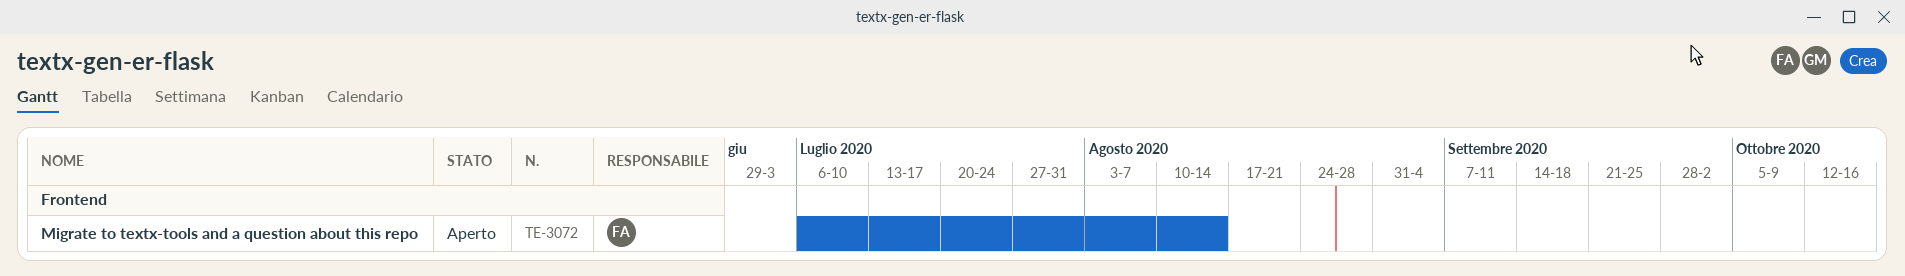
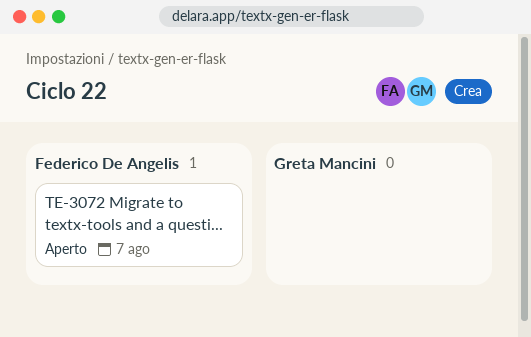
TE-3072, due: Aug 14 -> Aug 7

